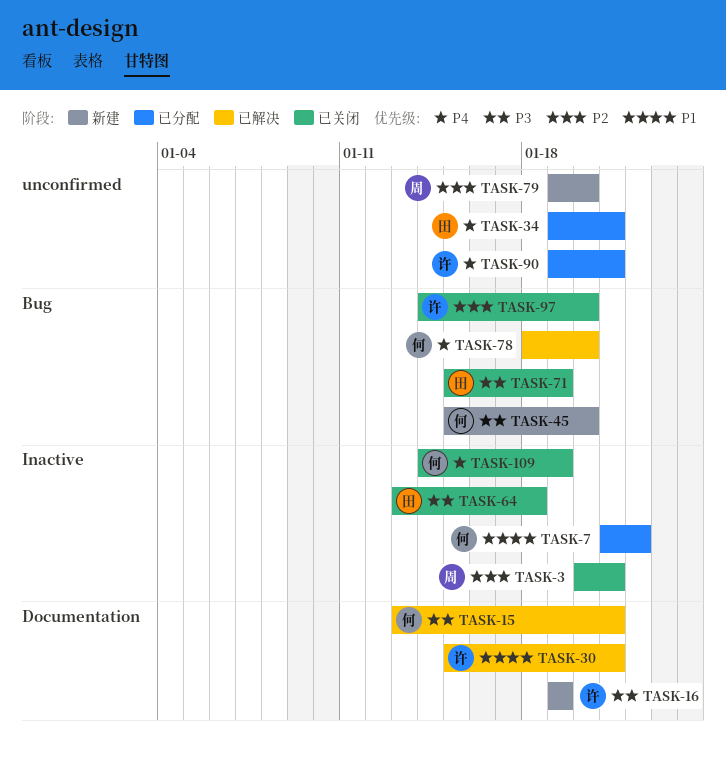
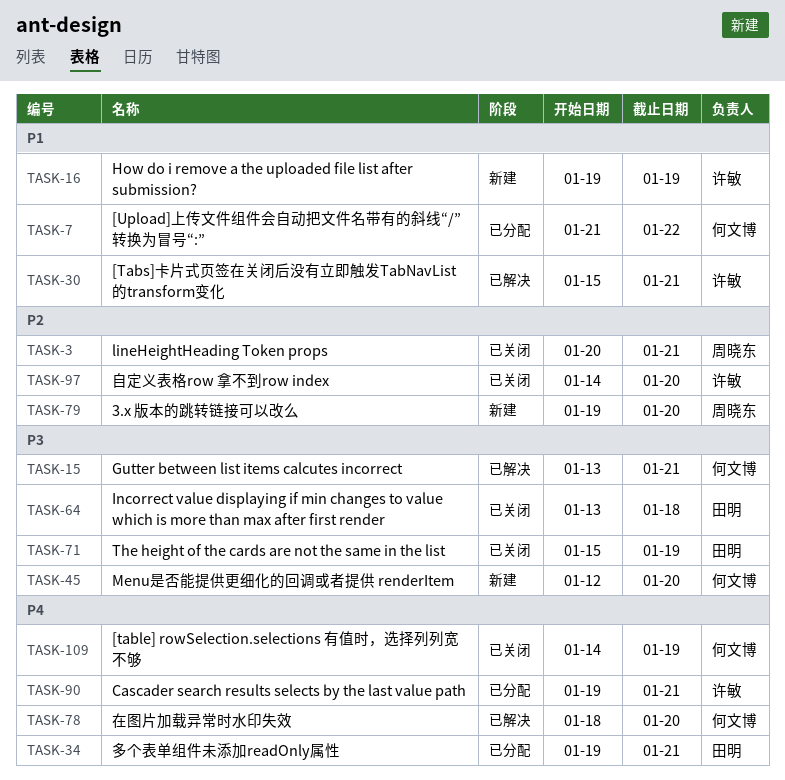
TASK-16, priority: P3 -> P1
TASK-45, start: Jan 15 -> Jan 12

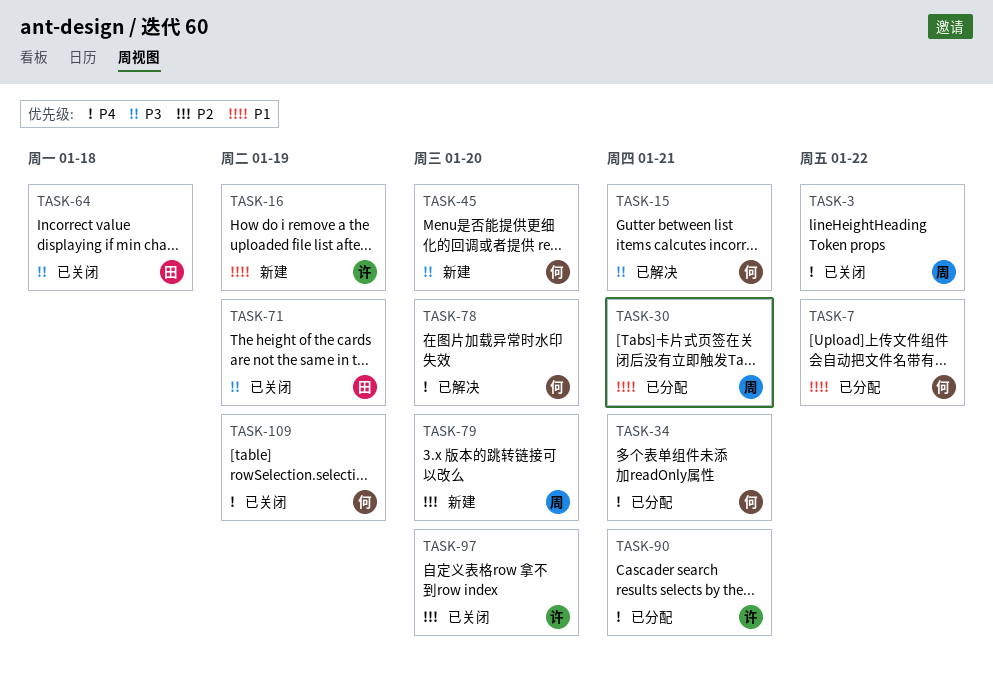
TASK-3, priority: P2 -> P4
TASK-3, due: Jan 21 -> Jan 22
TASK-30, status: 已解决 -> 已分配
TASK-30, owner: 许敏 -> 周晓东
TASK-34, owner: 田明 -> 何文博

